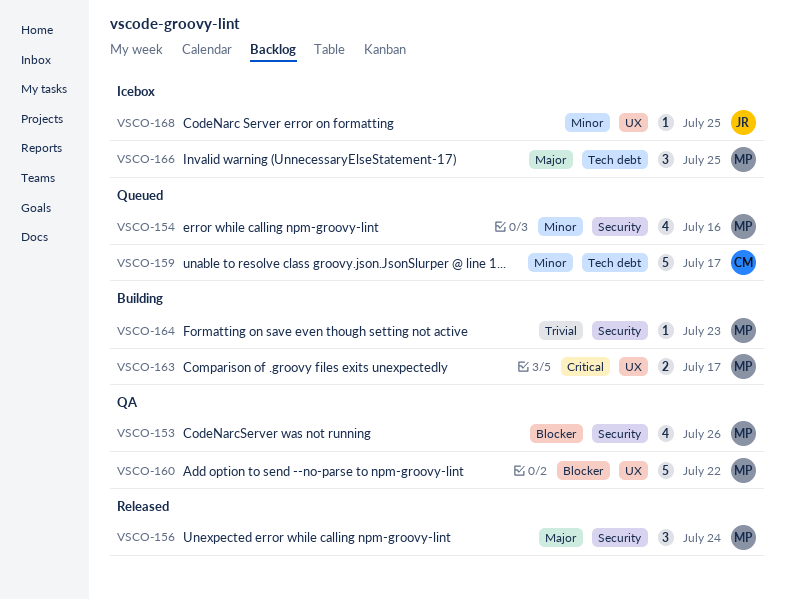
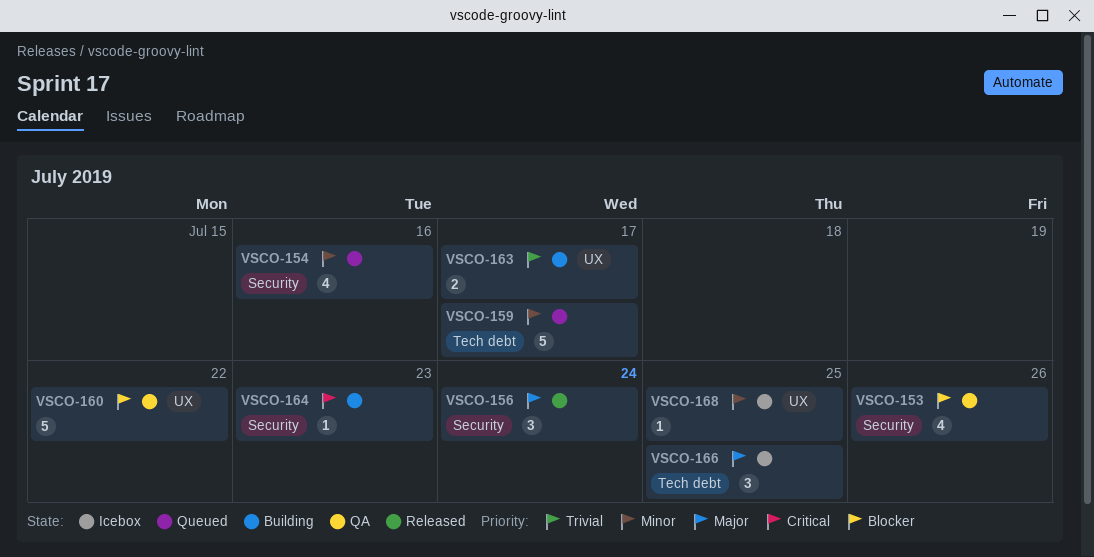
VSCO-163, priority: Critical -> Trivial
VSCO-164, priority: Trivial -> Critical

